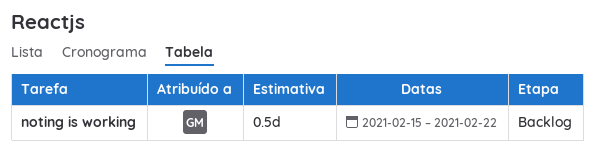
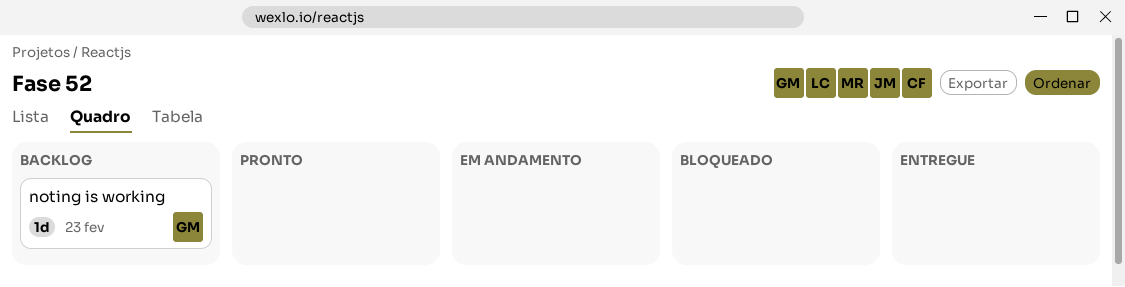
noting is working, estimate: 0.5d -> 1d
noting is working, due: Feb 22 -> Feb 23

